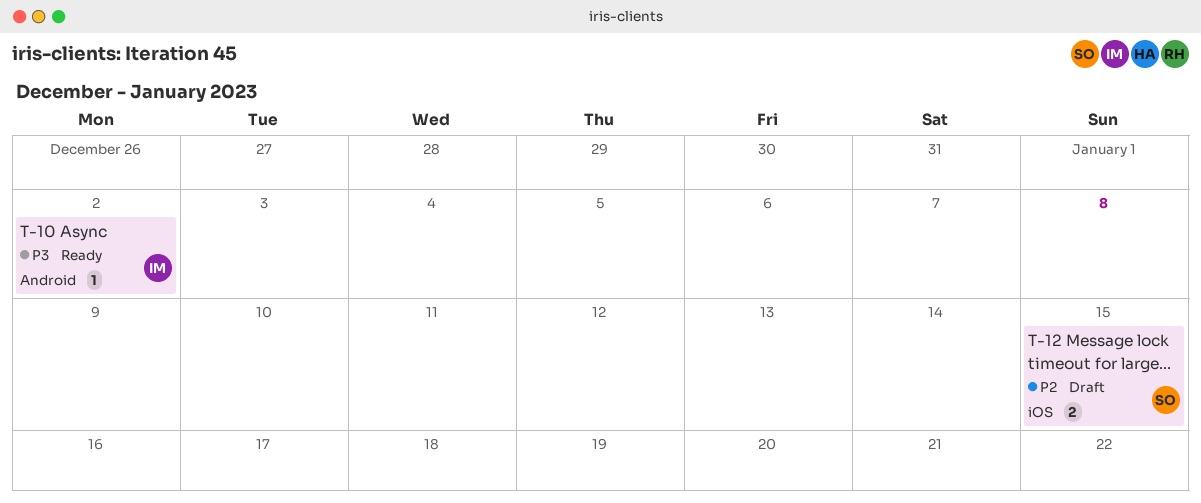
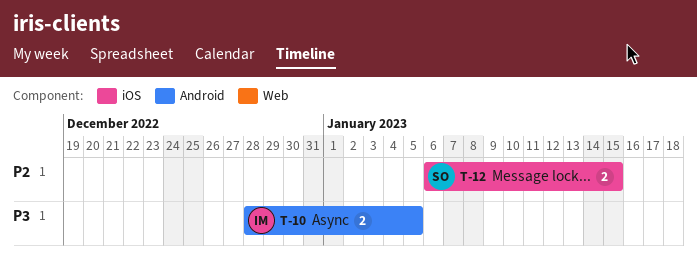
T-10, estimate: 1 -> 2
T-10, due: Jan 2 -> Jan 5

